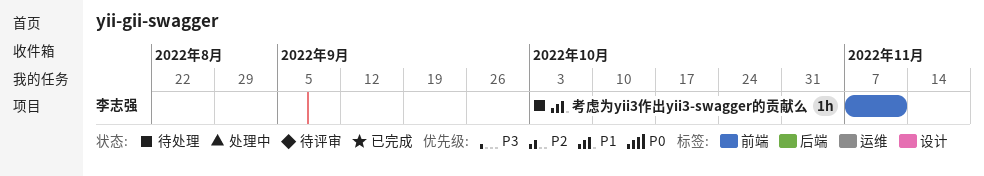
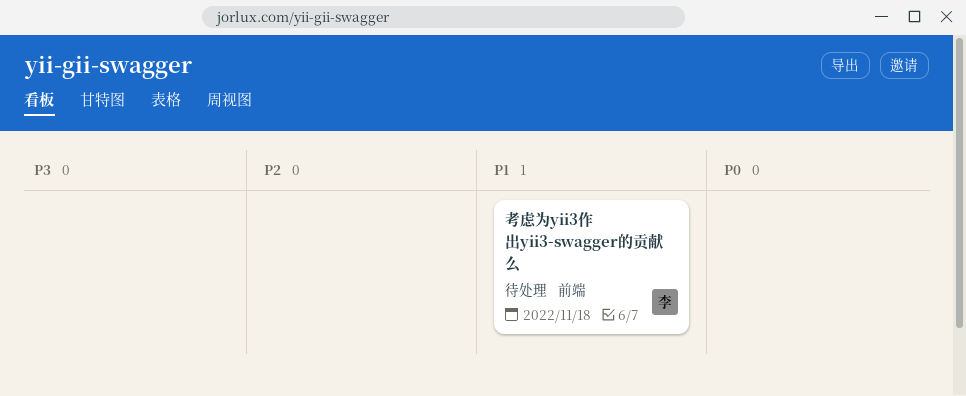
考虑为yii3作出yii3-swagger的贡献么, due: Nov 11 -> Nov 18

